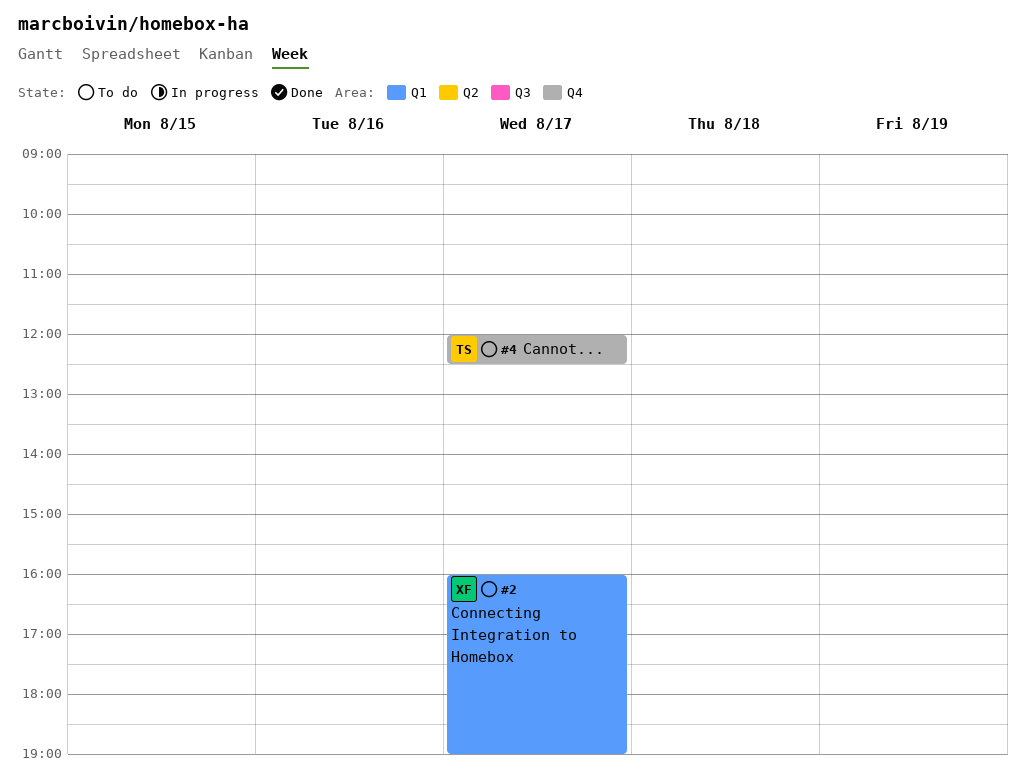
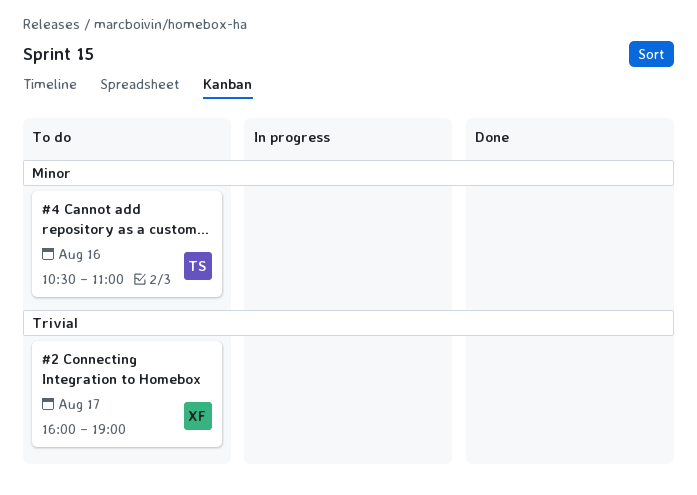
#4, day: Aug 17 -> Aug 16
#4, begins: 12:00 -> 10:30
#4, ends: 12:30 -> 11:00

